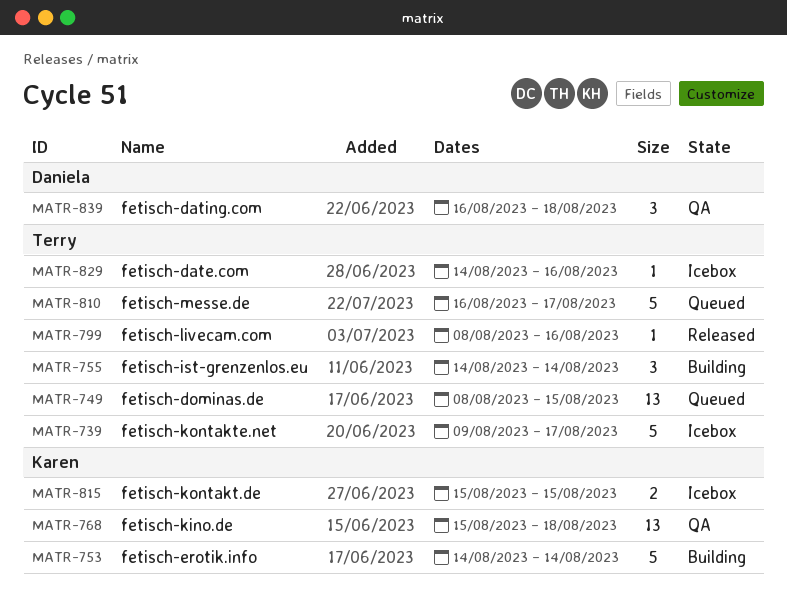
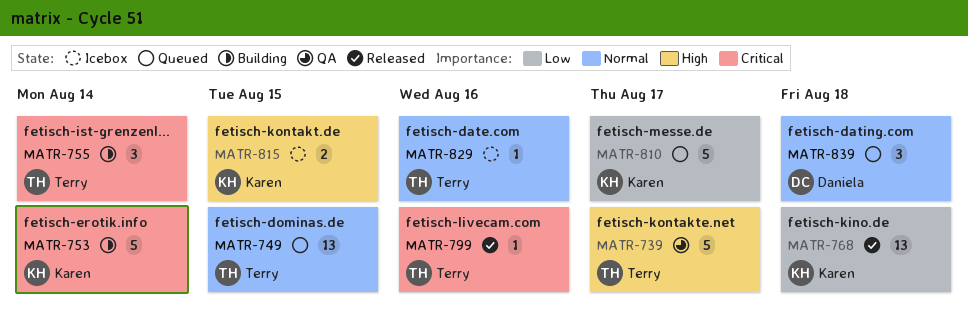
MATR-739, status: Icebox -> QA
MATR-768, status: QA -> Released
MATR-810, owner: Terry -> Karen
MATR-839, status: QA -> Queued

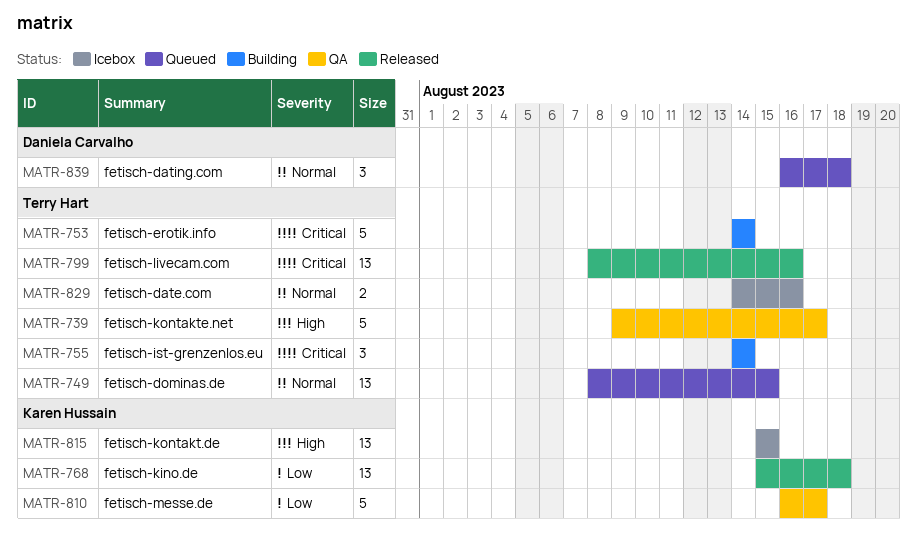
MATR-753, owner: Karen Hussain -> Terry Hart
MATR-799, estimate: 1 -> 13
MATR-810, status: Queued -> QA
MATR-815, estimate: 2 -> 13
MATR-829, estimate: 1 -> 2

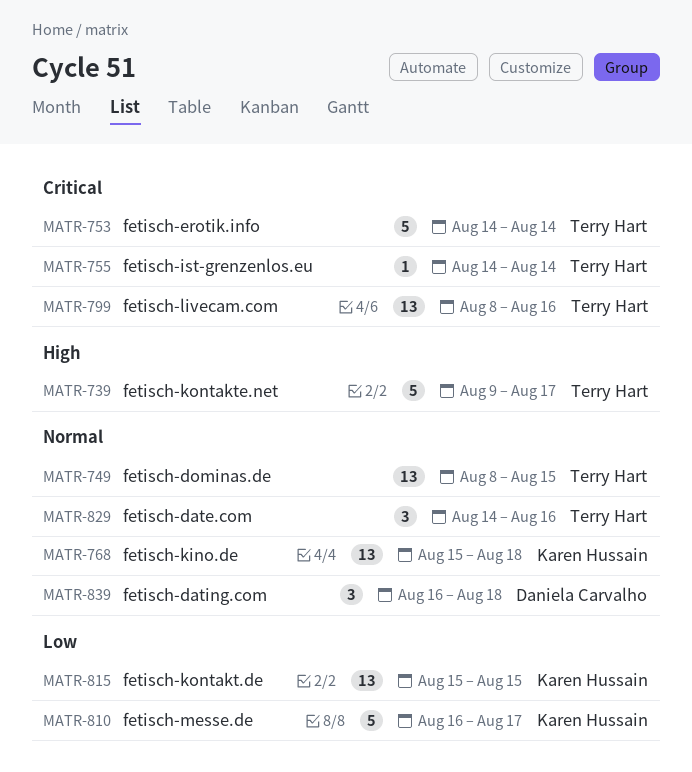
MATR-755, estimate: 3 -> 1
MATR-768, priority: Low -> Normal
MATR-815, priority: High -> Low
MATR-829, estimate: 2 -> 3

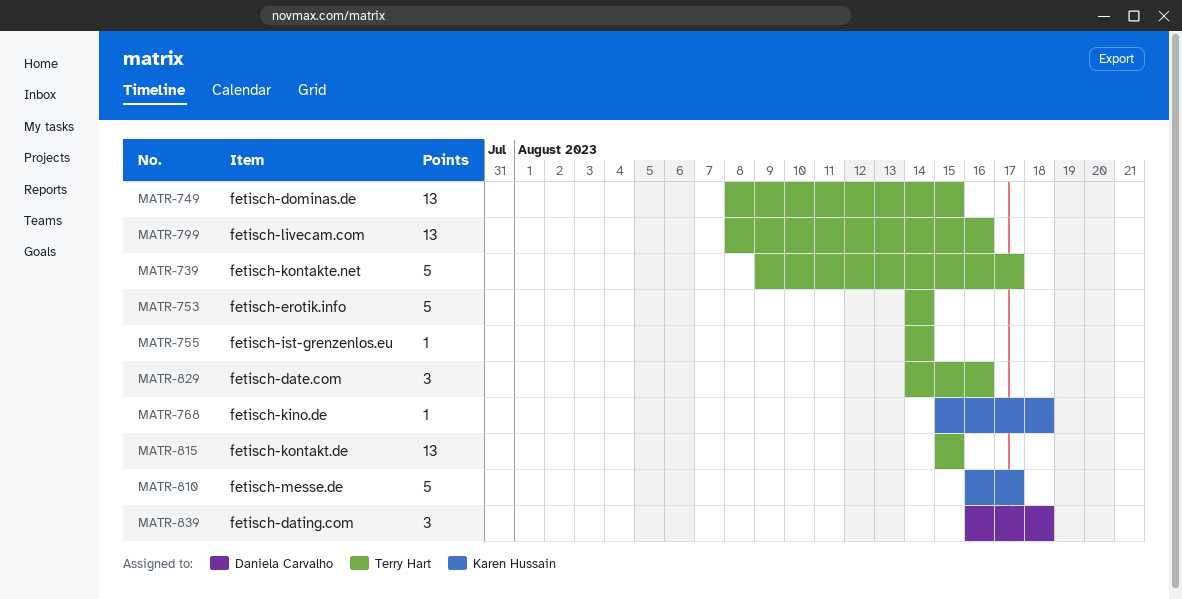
MATR-768, estimate: 13 -> 1
MATR-815, owner: Karen Hussain -> Terry Hart

